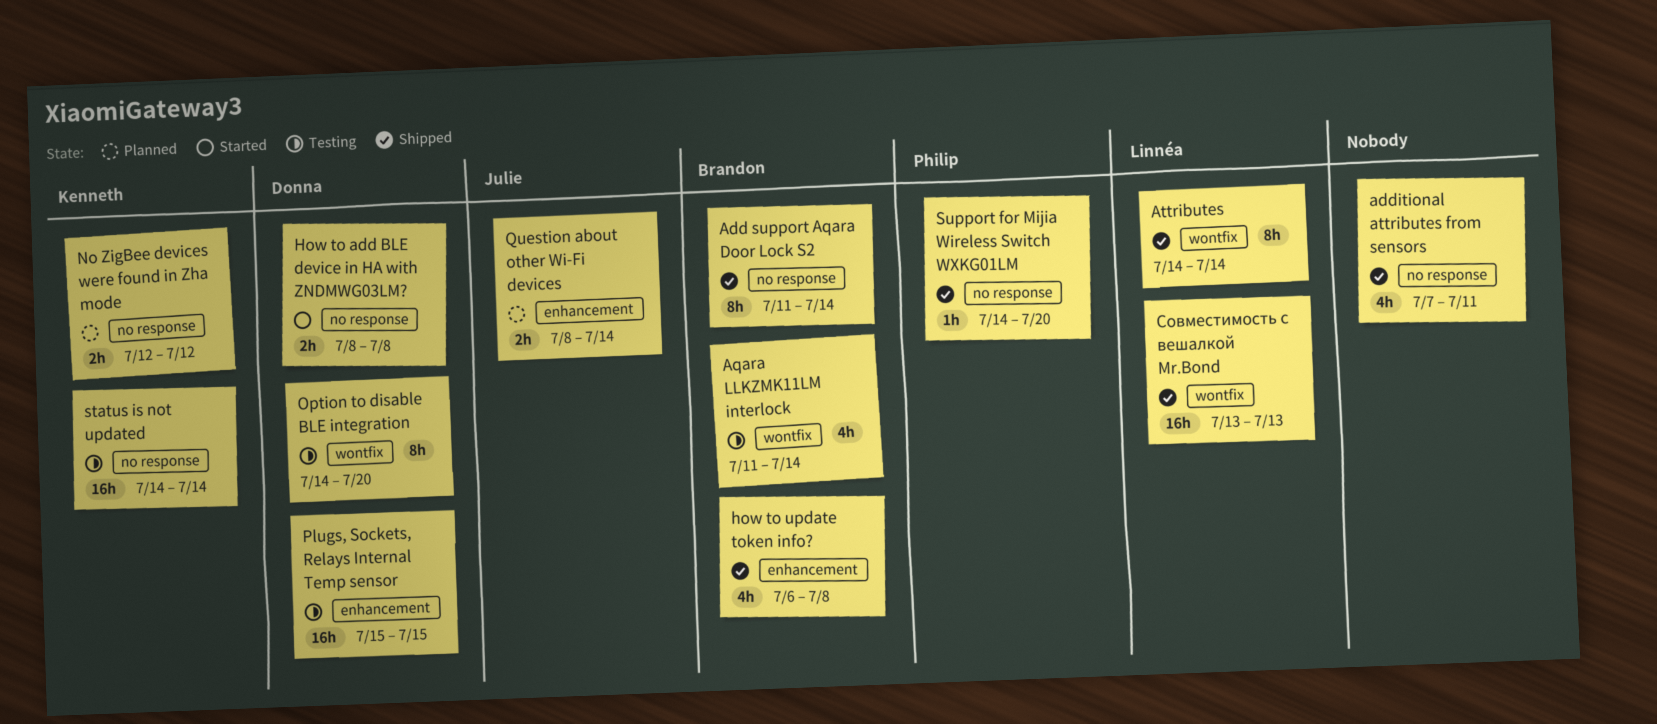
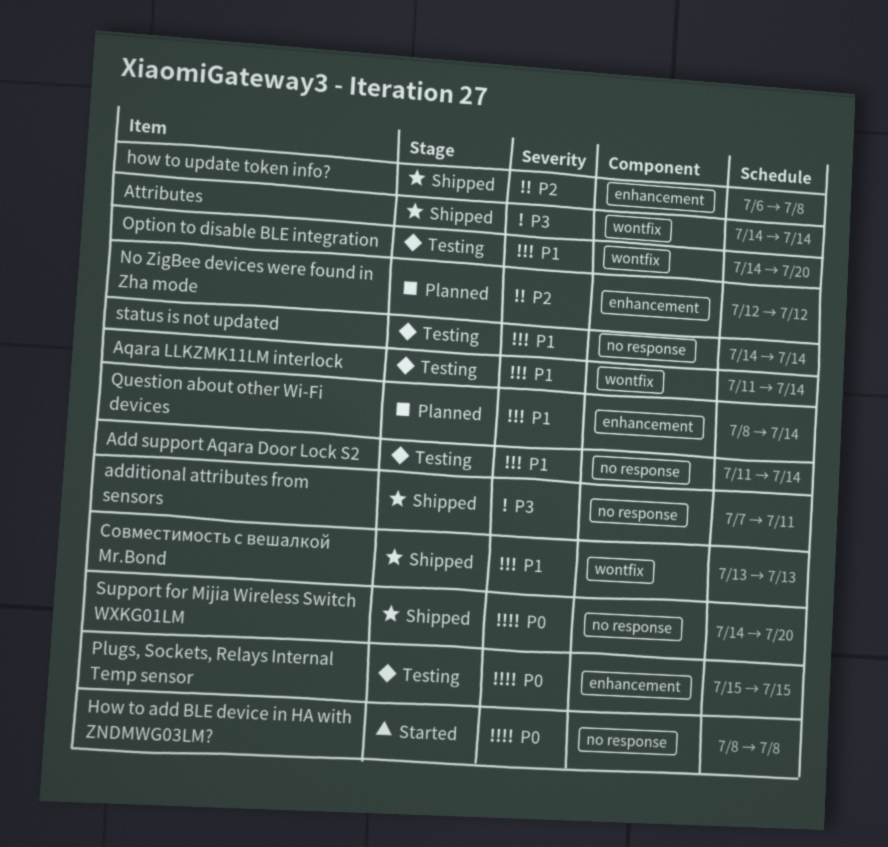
Add support Aqara Door Lock S2, status: Shipped -> Testing
No ZigBee devices were found in Zha mode, label: no response -> enhancement

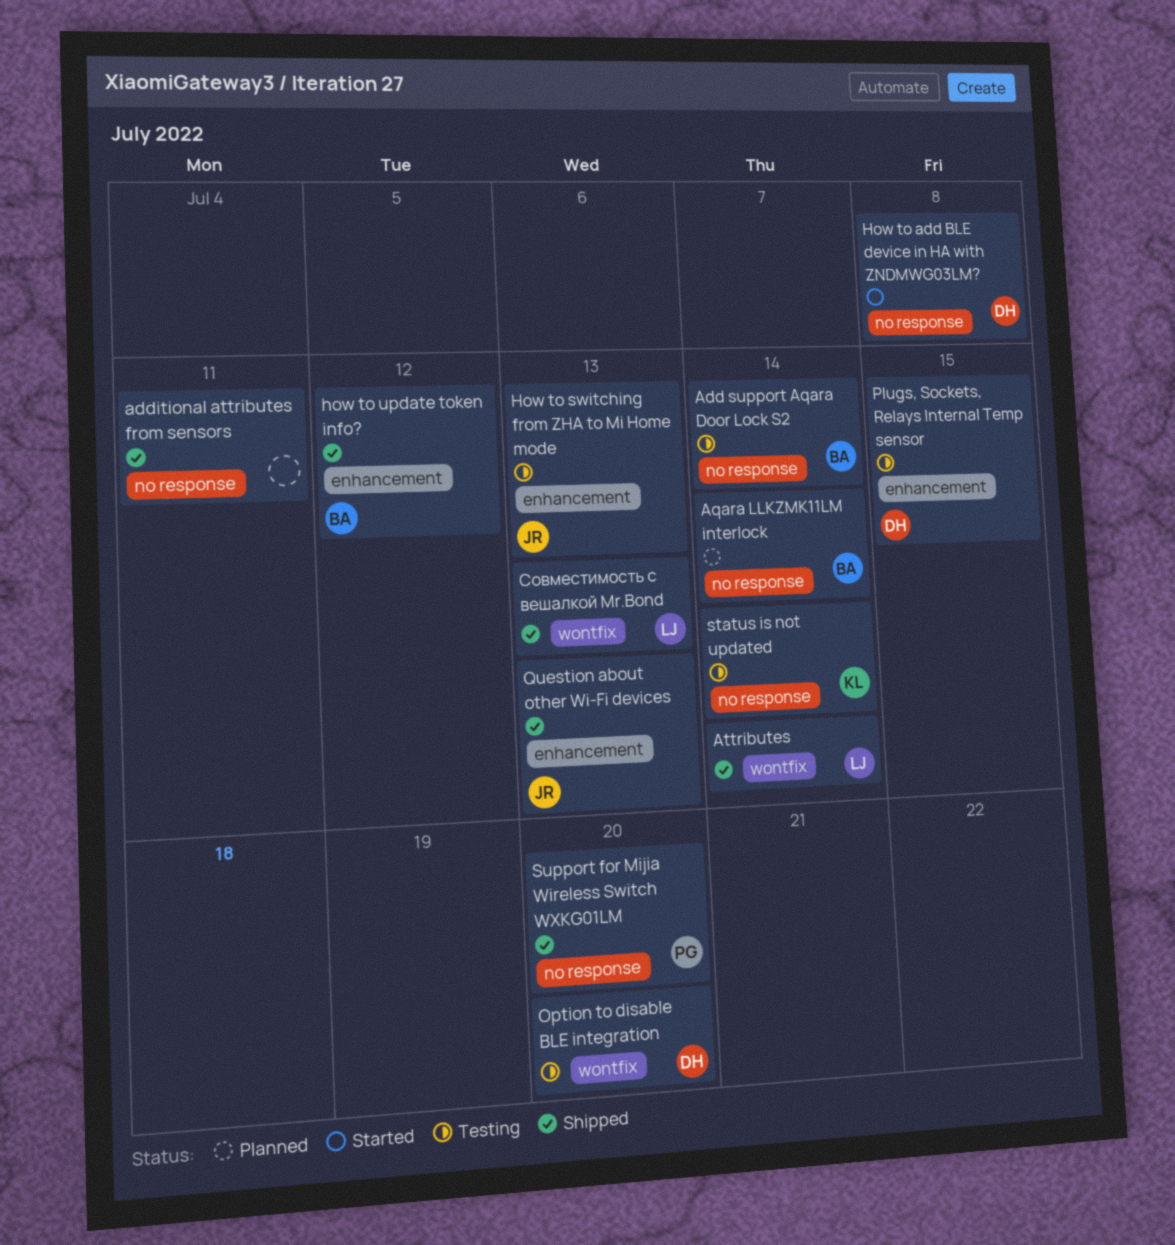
Aqara LLKZMK11LM interlock, status: Testing -> Planned
Aqara LLKZMK11LM interlock, label: wontfix -> no response
How to switching from ZHA to Mi Home mode: none -> present
how to update token info?, due: Jul 8 -> Jul 12
No ZigBee devices were found in Zha mode: present -> none
Question about other Wi-Fi devices, status: Planned -> Shipped
Question about other Wi-Fi devices, due: Jul 14 -> Jul 13

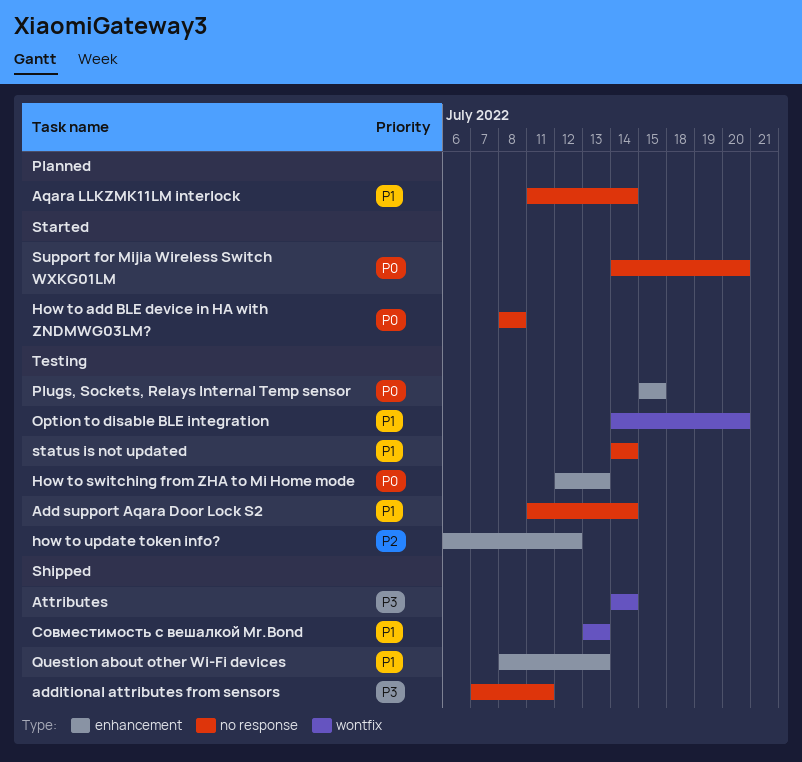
how to update token info?, status: Shipped -> Testing
Support for Mijia Wireless Switch WXKG01LM, status: Shipped -> Started

